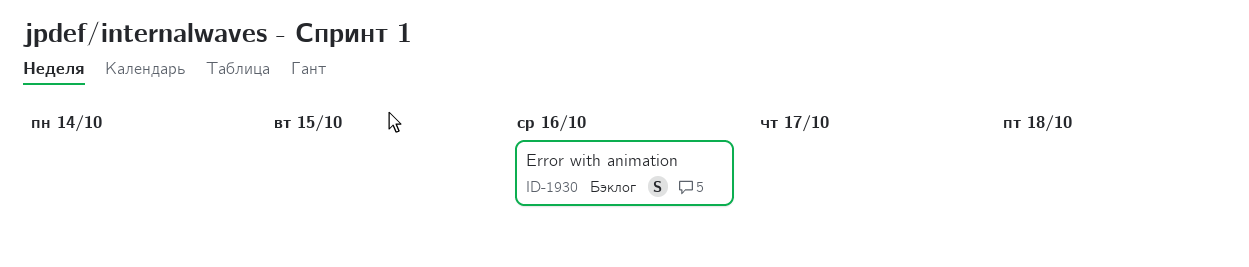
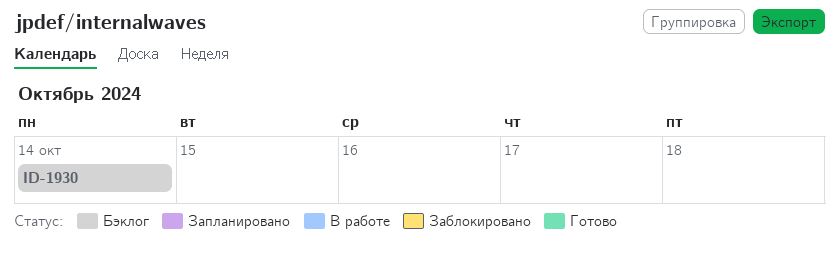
ID-1930, due: Oct 16 -> Oct 14

